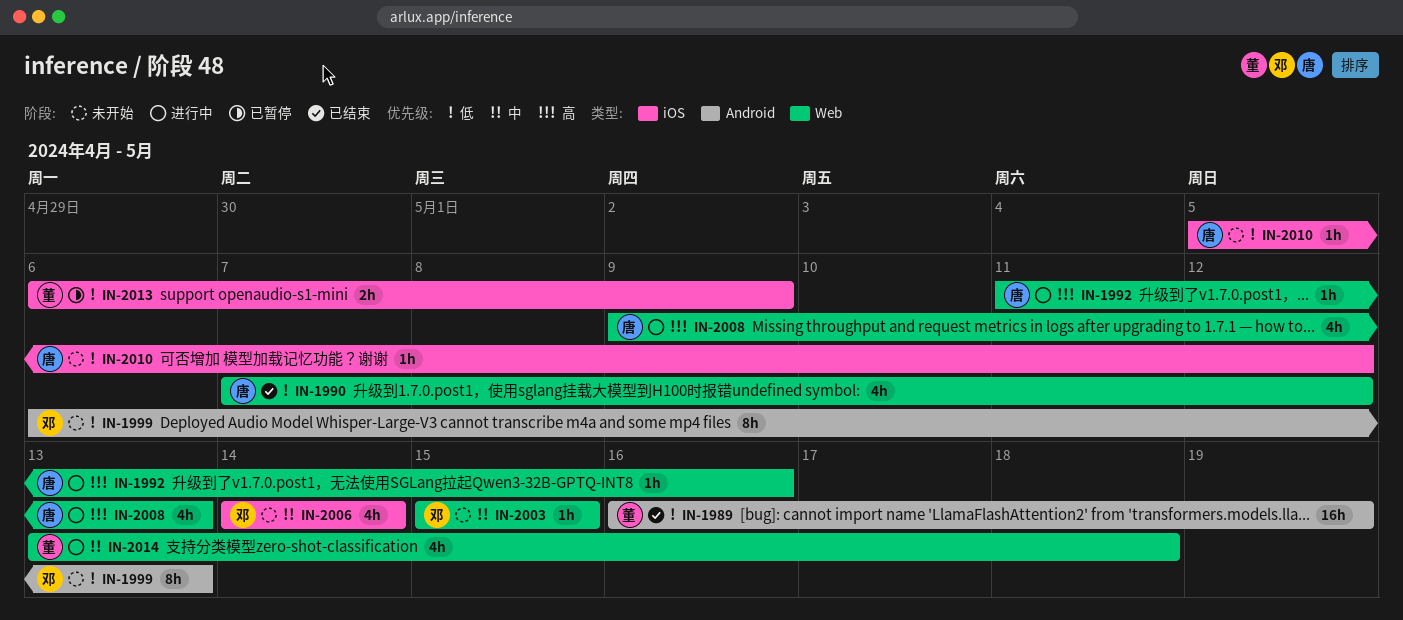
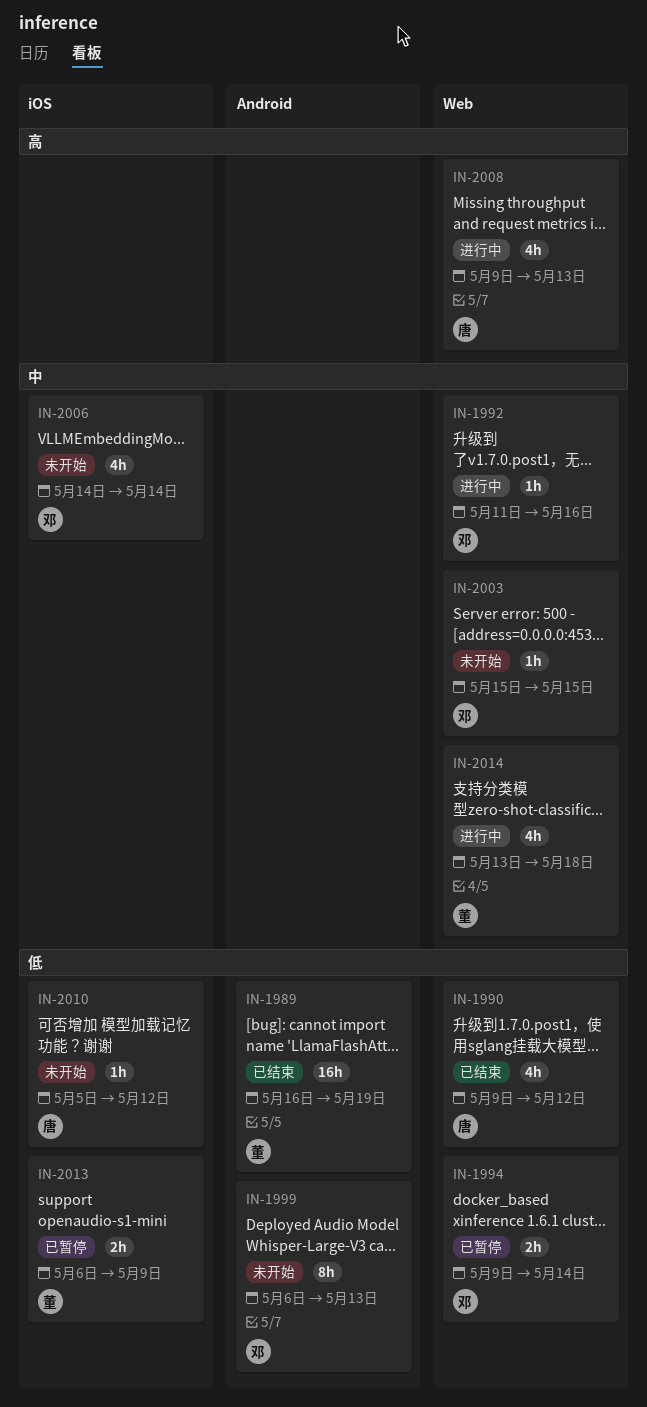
IN-1990, start: May 7 -> May 9
IN-1992, owner: 唐 -> 邓
IN-1992, priority: 高 -> 中
IN-1994: none -> present

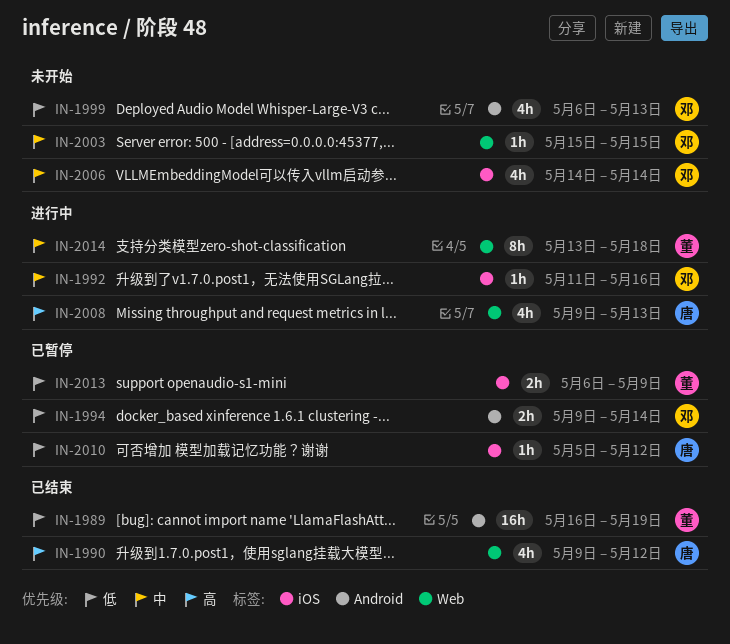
IN-1990, priority: 低 -> 高
IN-1992, label: Web -> iOS
IN-1994, label: Web -> Android
IN-1999, estimate: 8h -> 4h
IN-2010, status: 未开始 -> 已暂停
IN-2014, estimate: 4h -> 8h

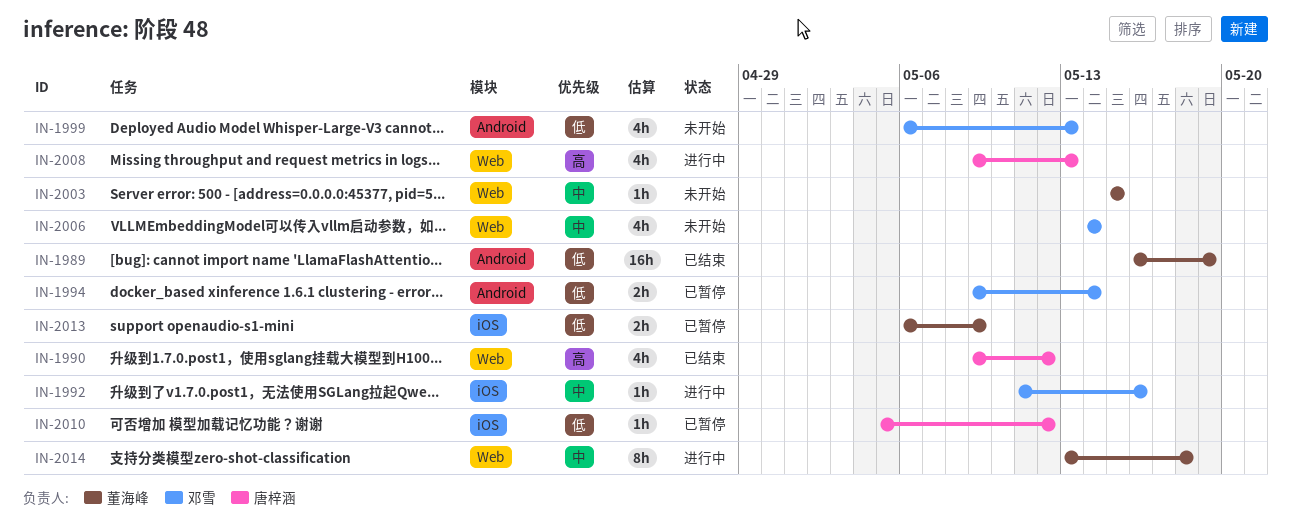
IN-2003, owner: 邓雪 -> 董海峰
IN-2006, label: iOS -> Web

